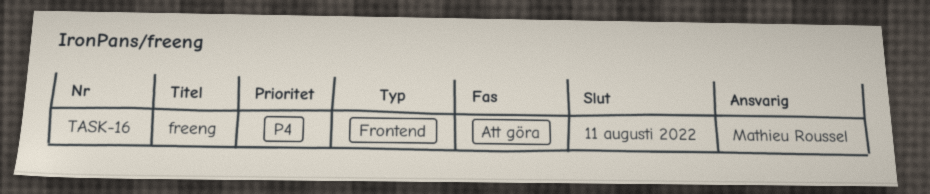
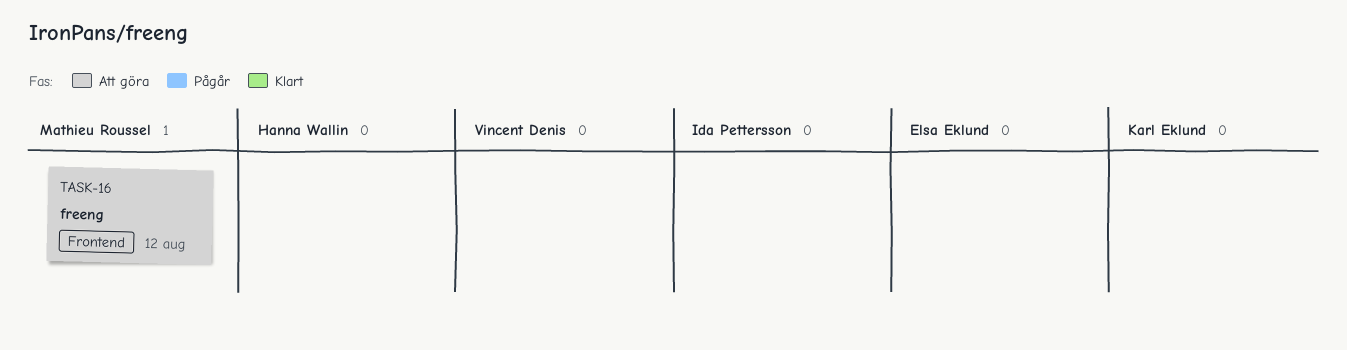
TASK-16, due: Aug 11 -> Aug 12

